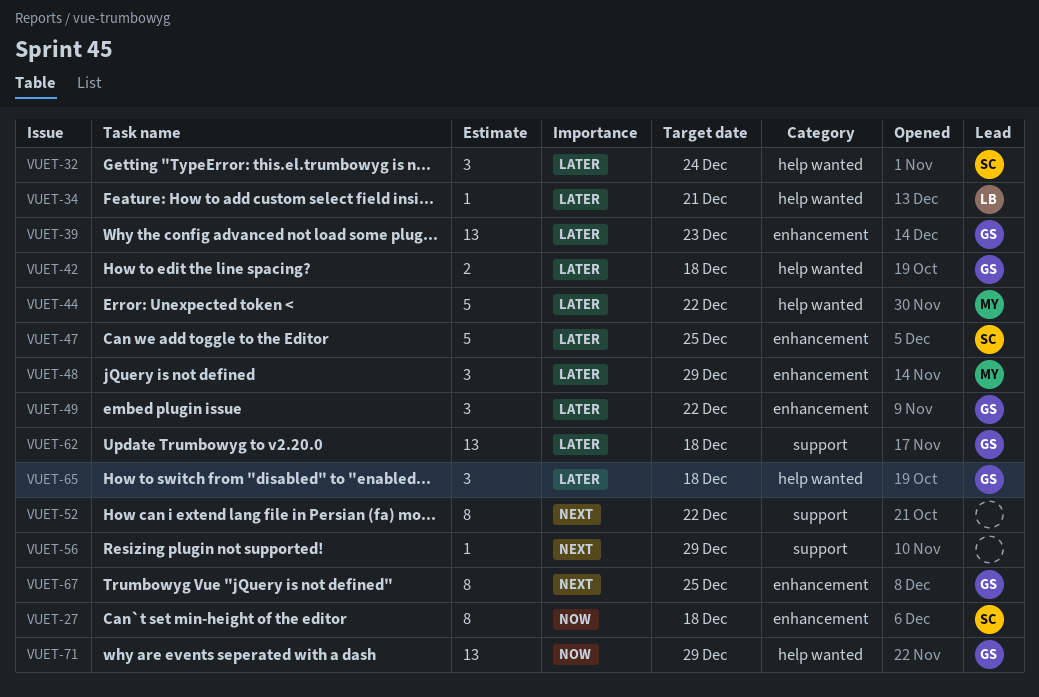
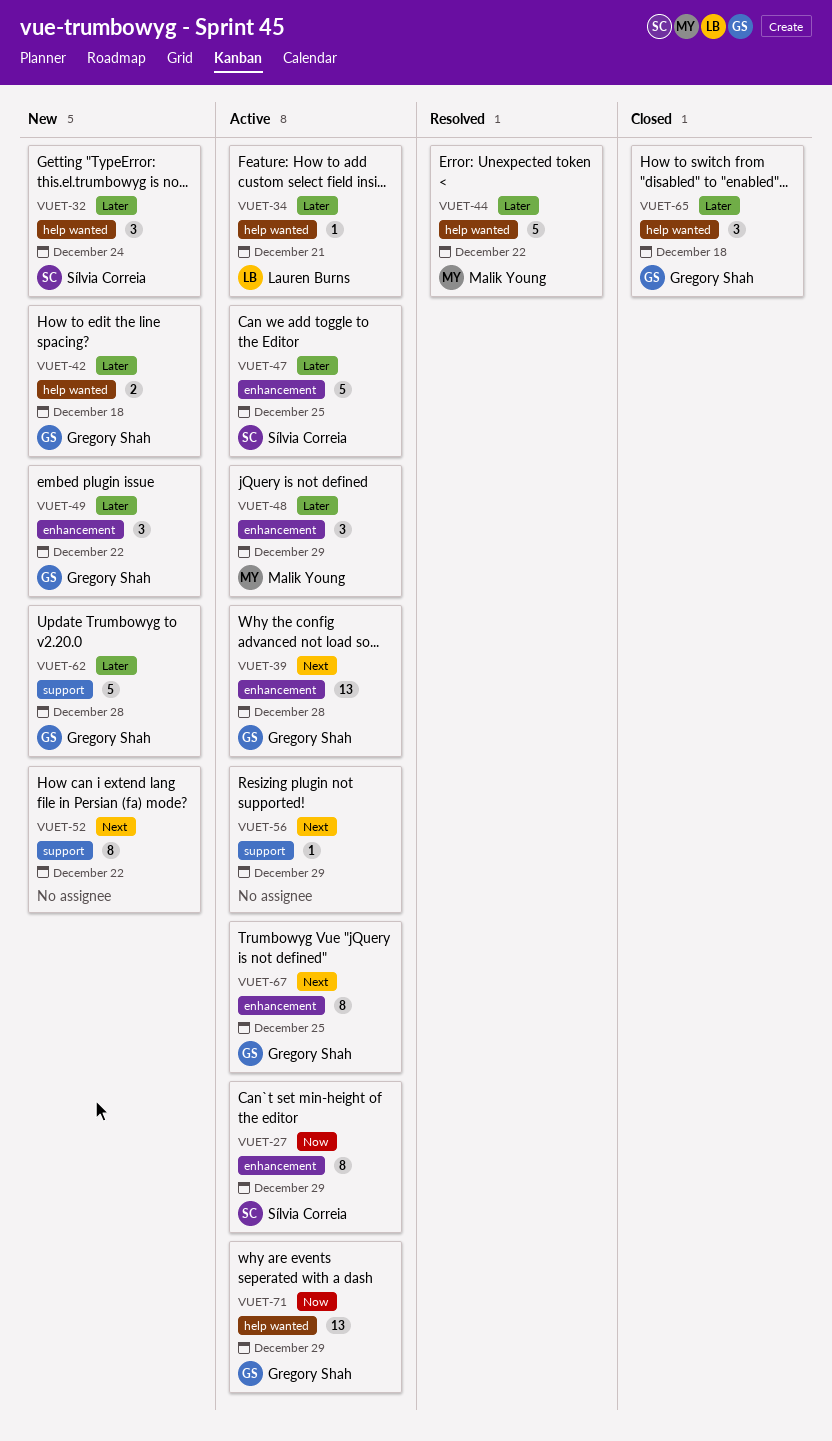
VUET-27, due: Dec 18 -> Dec 29
VUET-39, priority: Later -> Next
VUET-39, due: Dec 23 -> Dec 28
VUET-62, estimate: 13 -> 5
VUET-62, due: Dec 18 -> Dec 28

